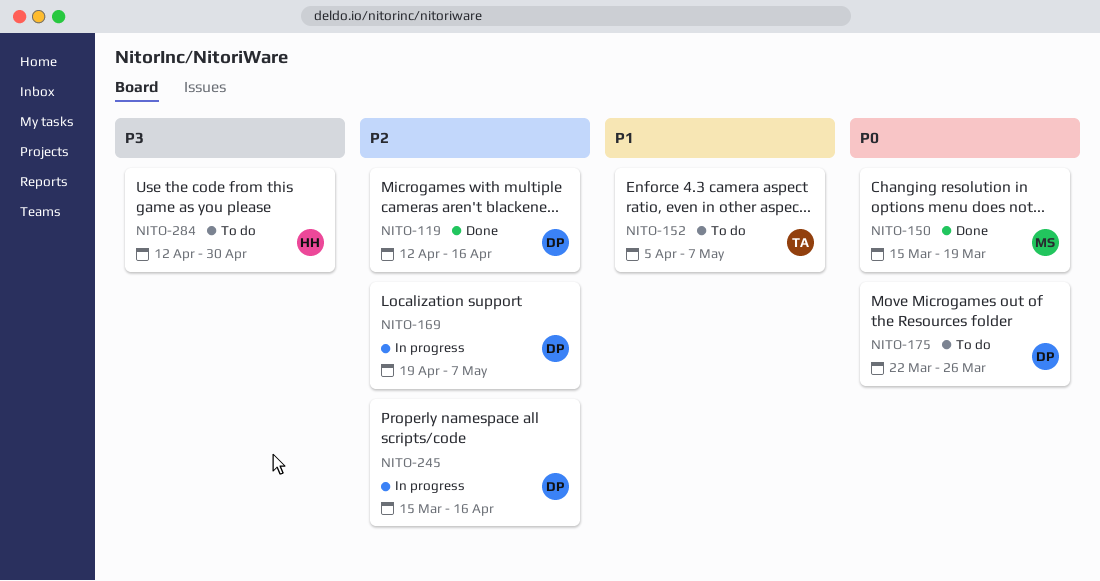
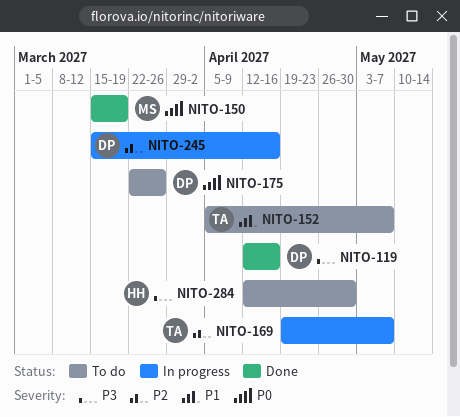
NITO-119, priority: P2 -> P3
NITO-169, owner: DP -> TA

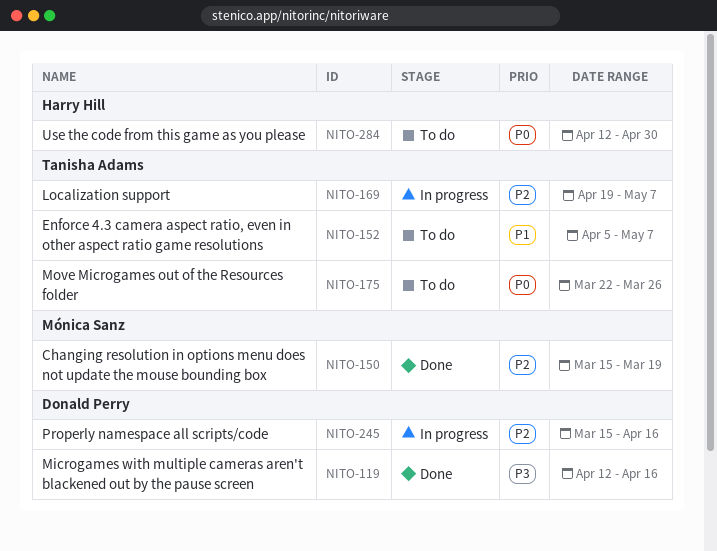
NITO-150, priority: P0 -> P2
NITO-175, owner: Donald Perry -> Tanisha Adams
NITO-284, priority: P3 -> P0

